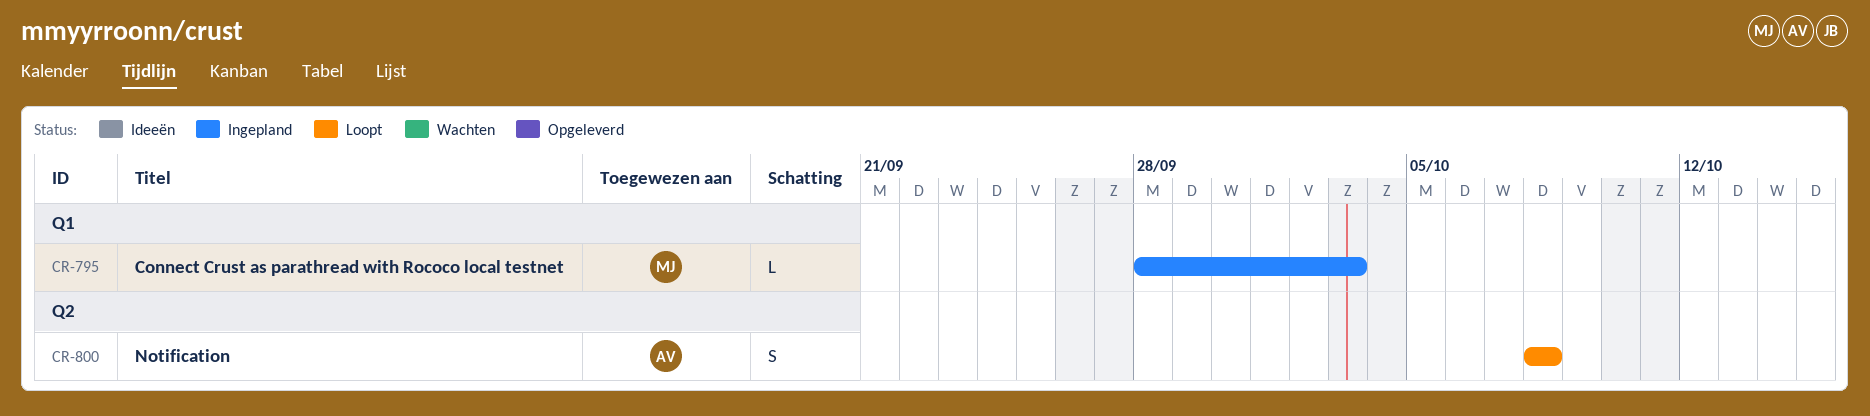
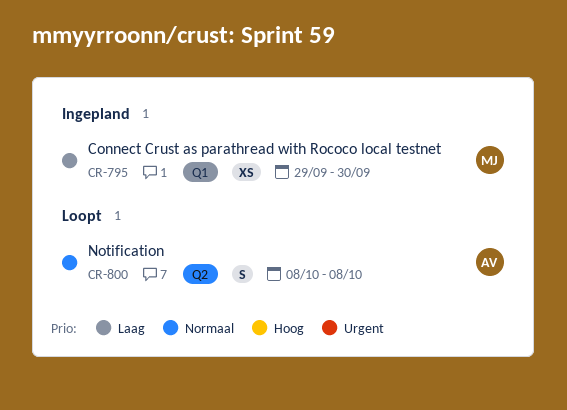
CR-795, estimate: L -> XS
CR-795, start: Sep 28 -> Sep 29
CR-795, due: Oct 3 -> Sep 30

